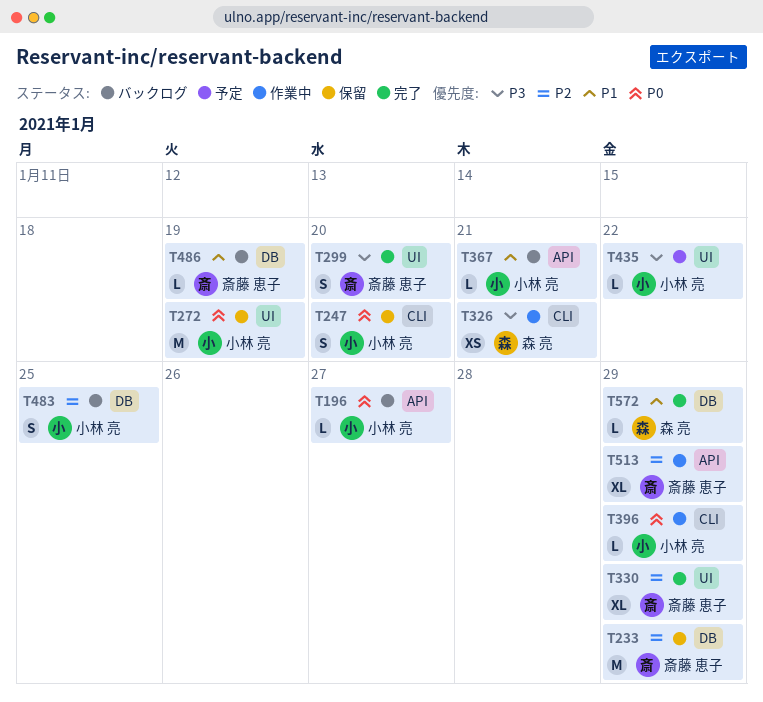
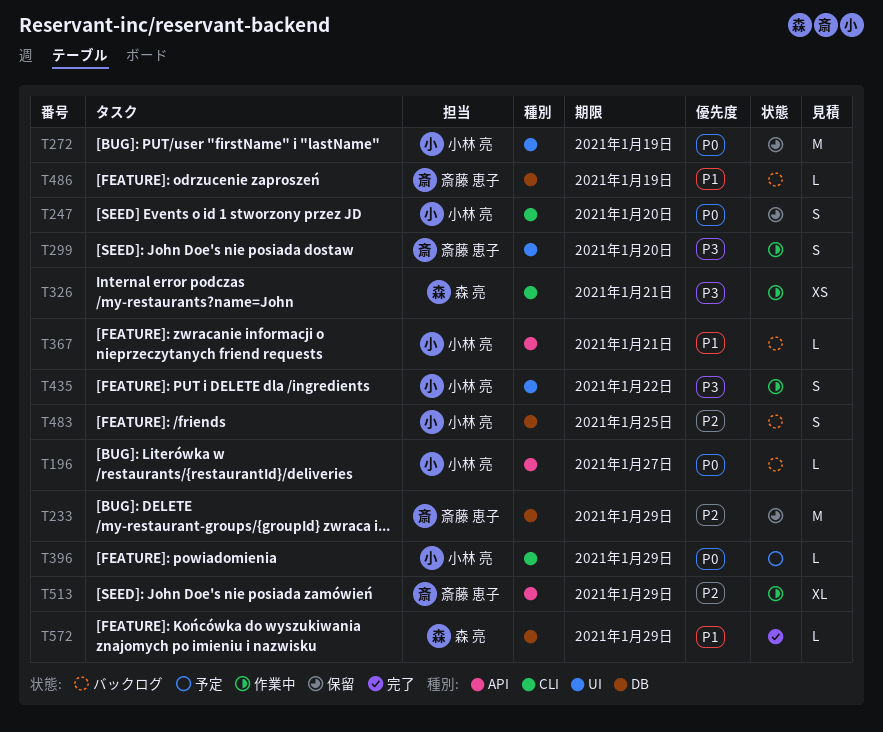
T299, status: 完了 -> 作業中
T330: present -> none
T396, status: 作業中 -> 予定
T435, status: 予定 -> 作業中
T435, estimate: L -> S

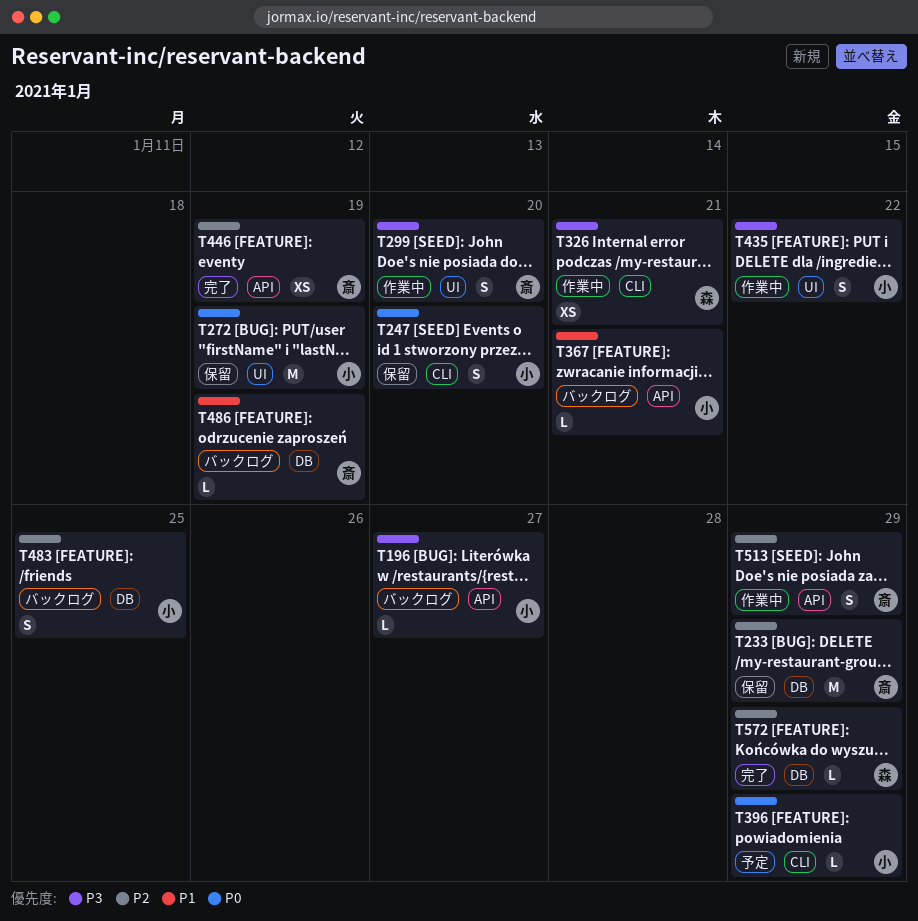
T196, priority: P0 -> P3
T446: none -> present
T513, estimate: XL -> S
T572, priority: P1 -> P2

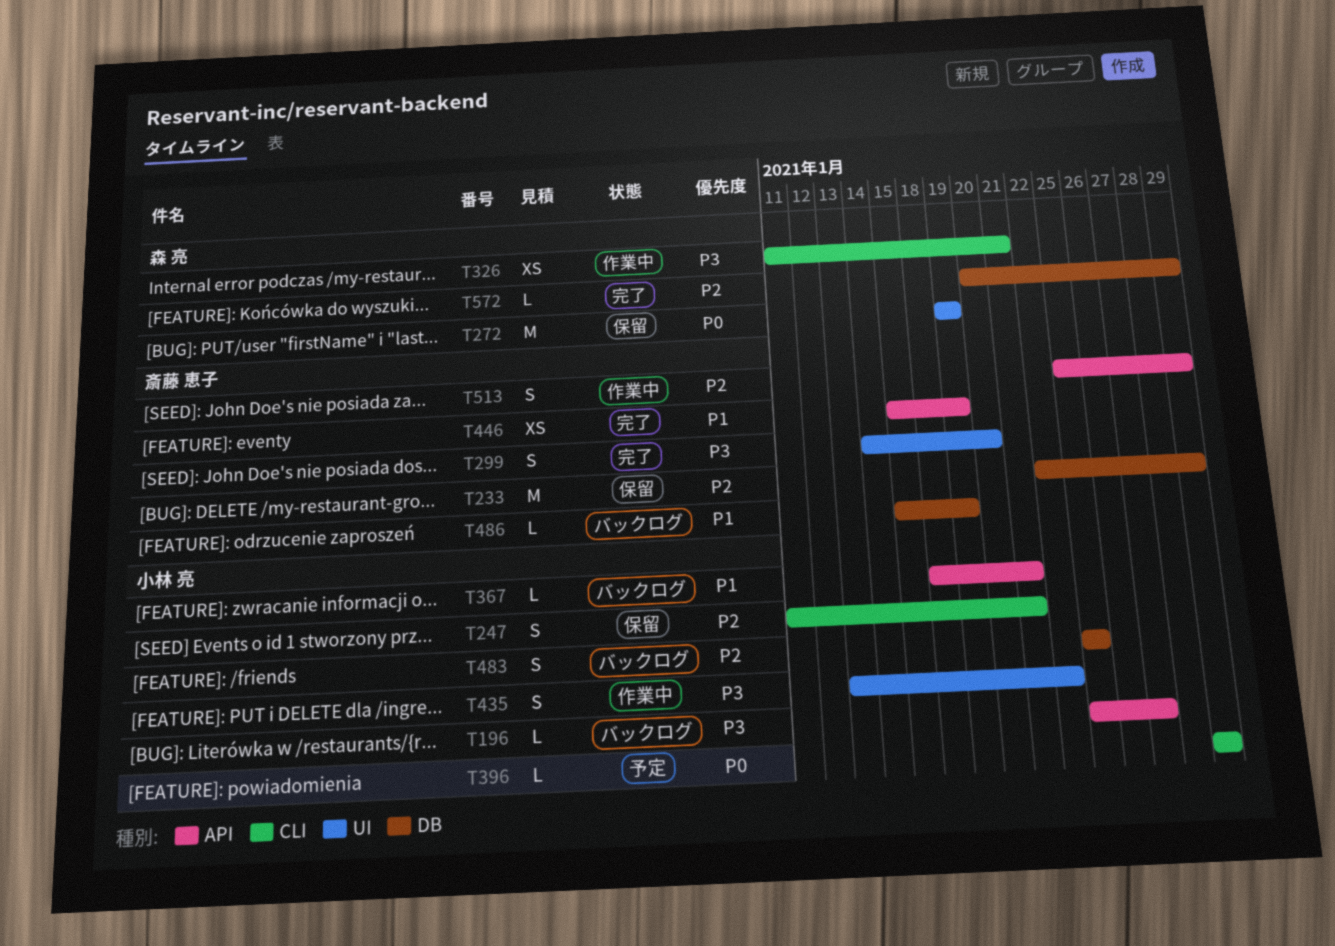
T247, priority: P0 -> P2
T247, due: Jan 20 -> Jan 21
T272, owner: 小林 亮 -> 森 亮
T299, status: 作業中 -> 完了
T446, priority: P2 -> P1

